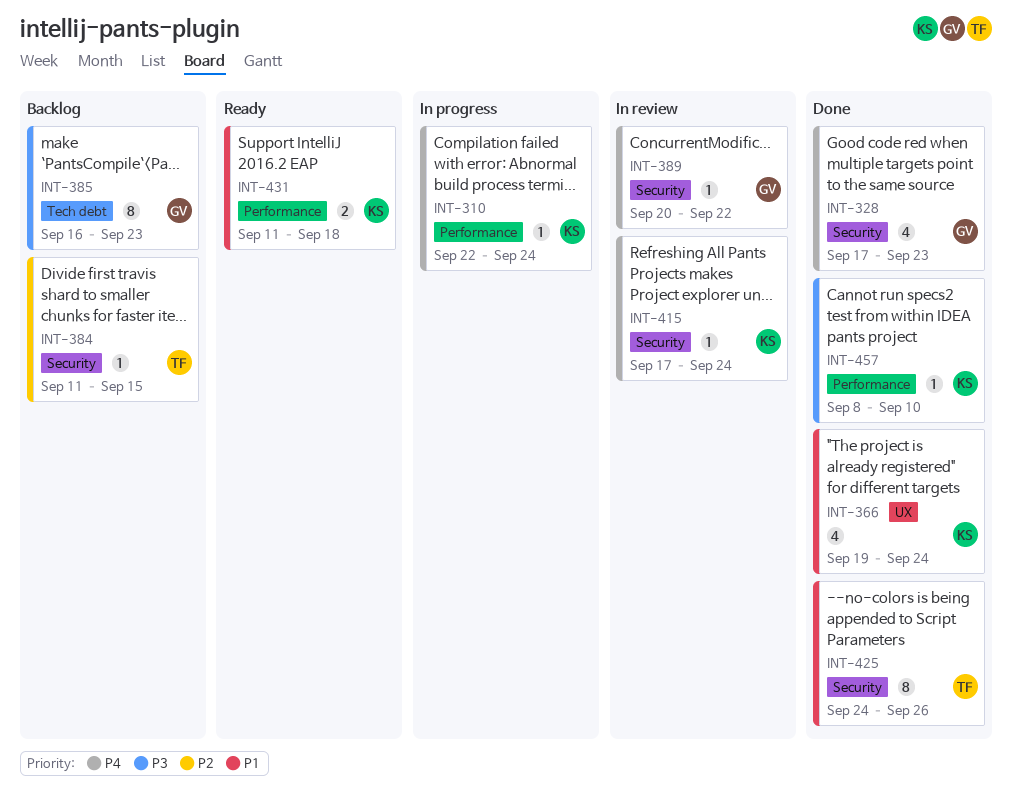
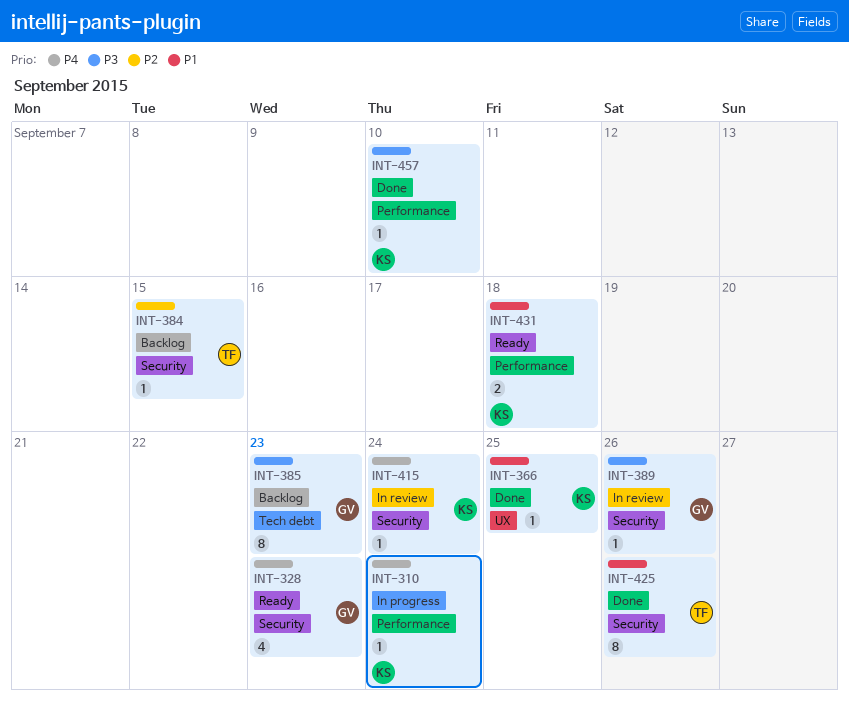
INT-328, status: Done -> Ready
INT-366, estimate: 4 -> 1
INT-366, due: Sep 24 -> Sep 25
INT-389, priority: P4 -> P3
INT-389, due: Sep 22 -> Sep 26

